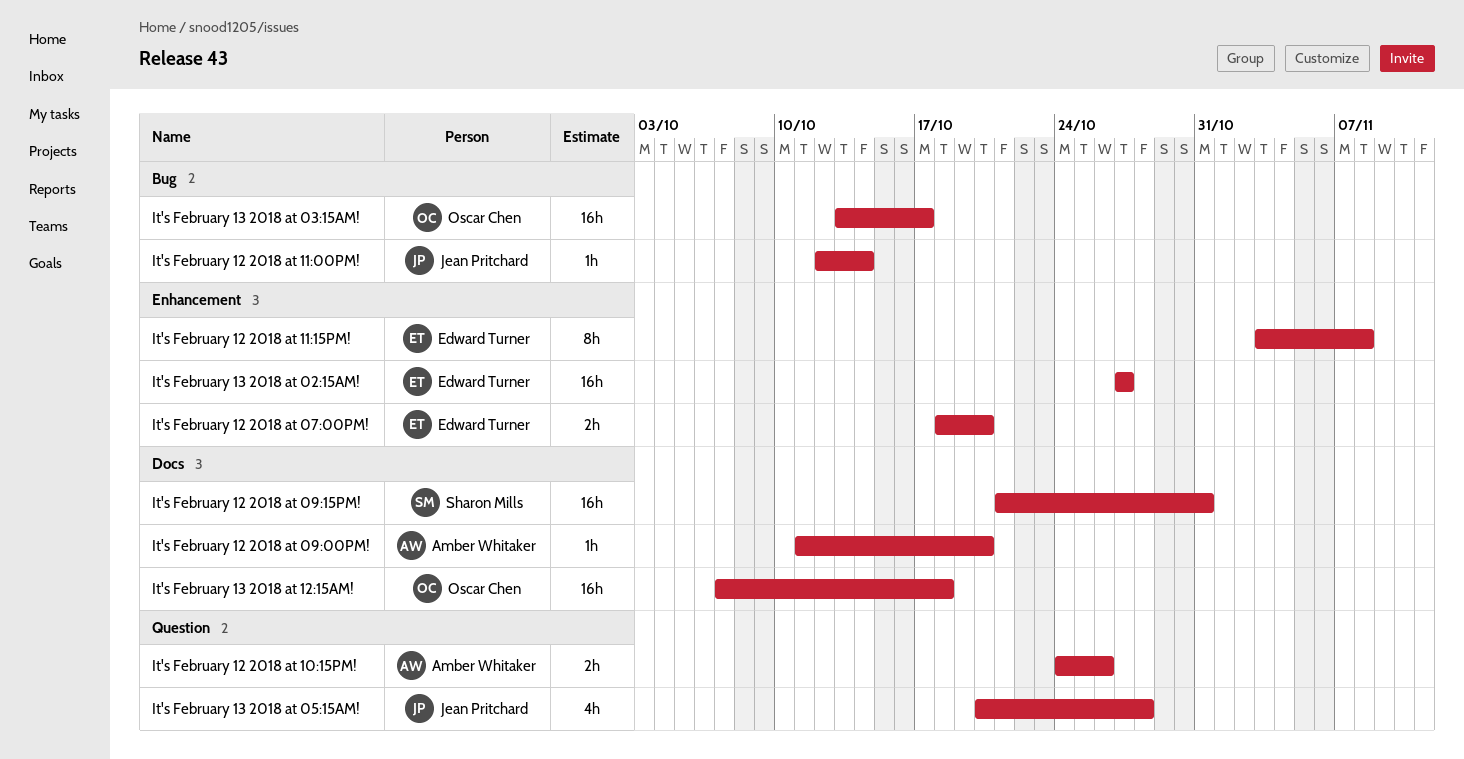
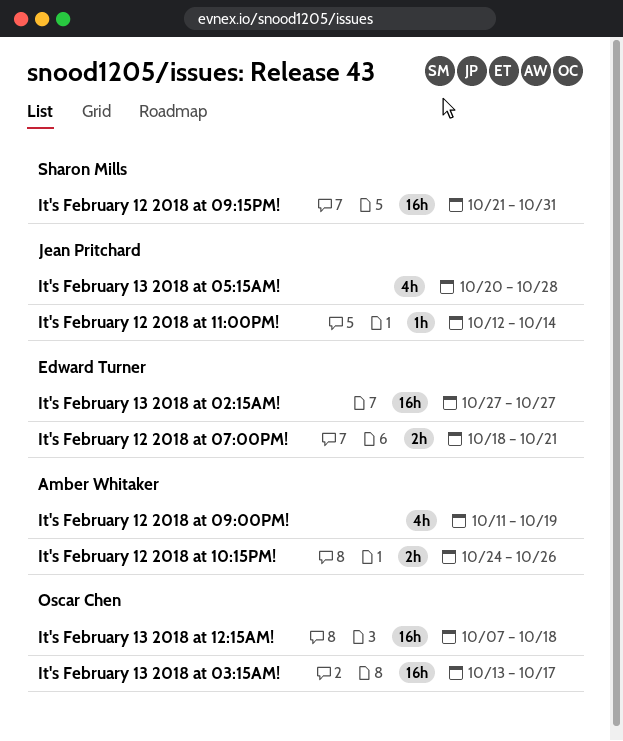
It's February 12 2018 at 07:00PM!, due: Oct 20 -> Oct 21
It's February 12 2018 at 09:00PM!, estimate: 1h -> 4h
It's February 12 2018 at 09:00PM!, due: Oct 20 -> Oct 19
It's February 12 2018 at 11:15PM!: present -> none

